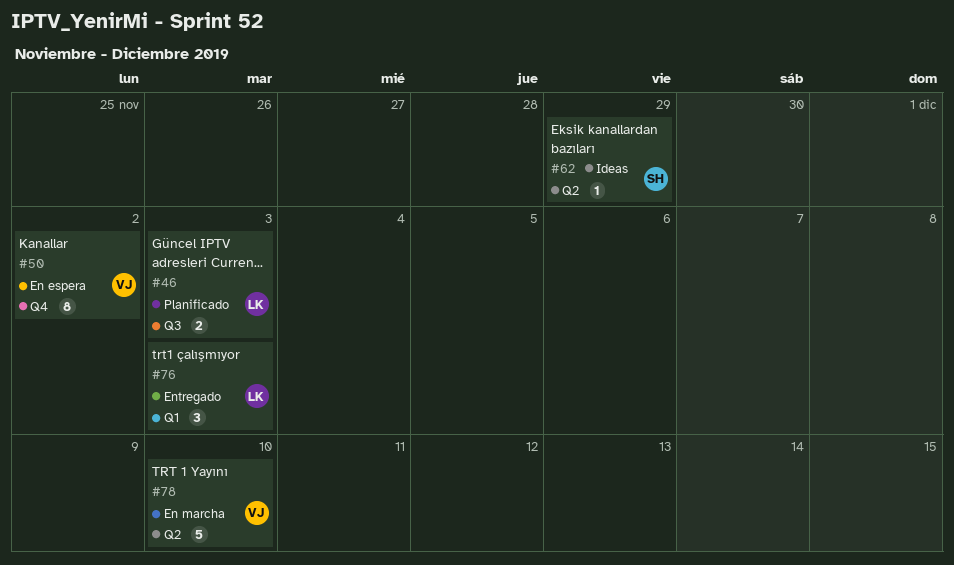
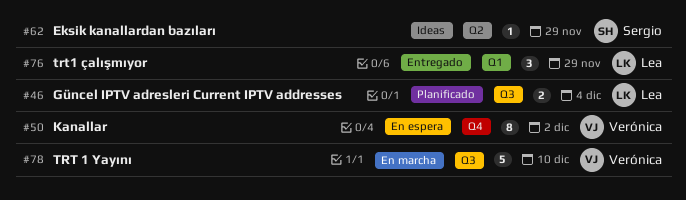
#46, due: Dec 3 -> Dec 4
#76, due: Dec 3 -> Nov 29
#78, label: Q2 -> Q3

